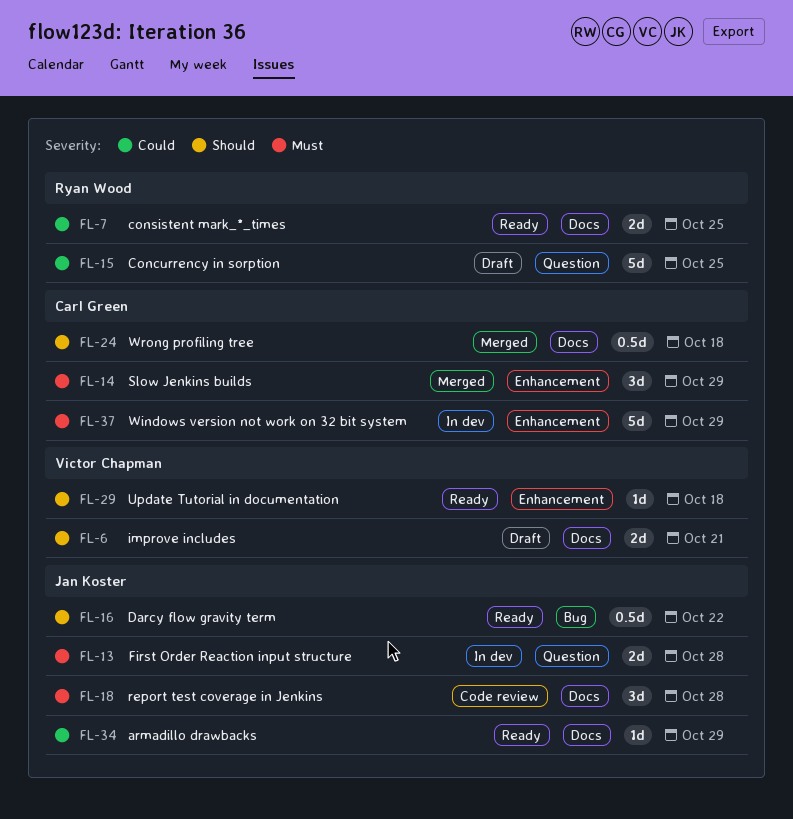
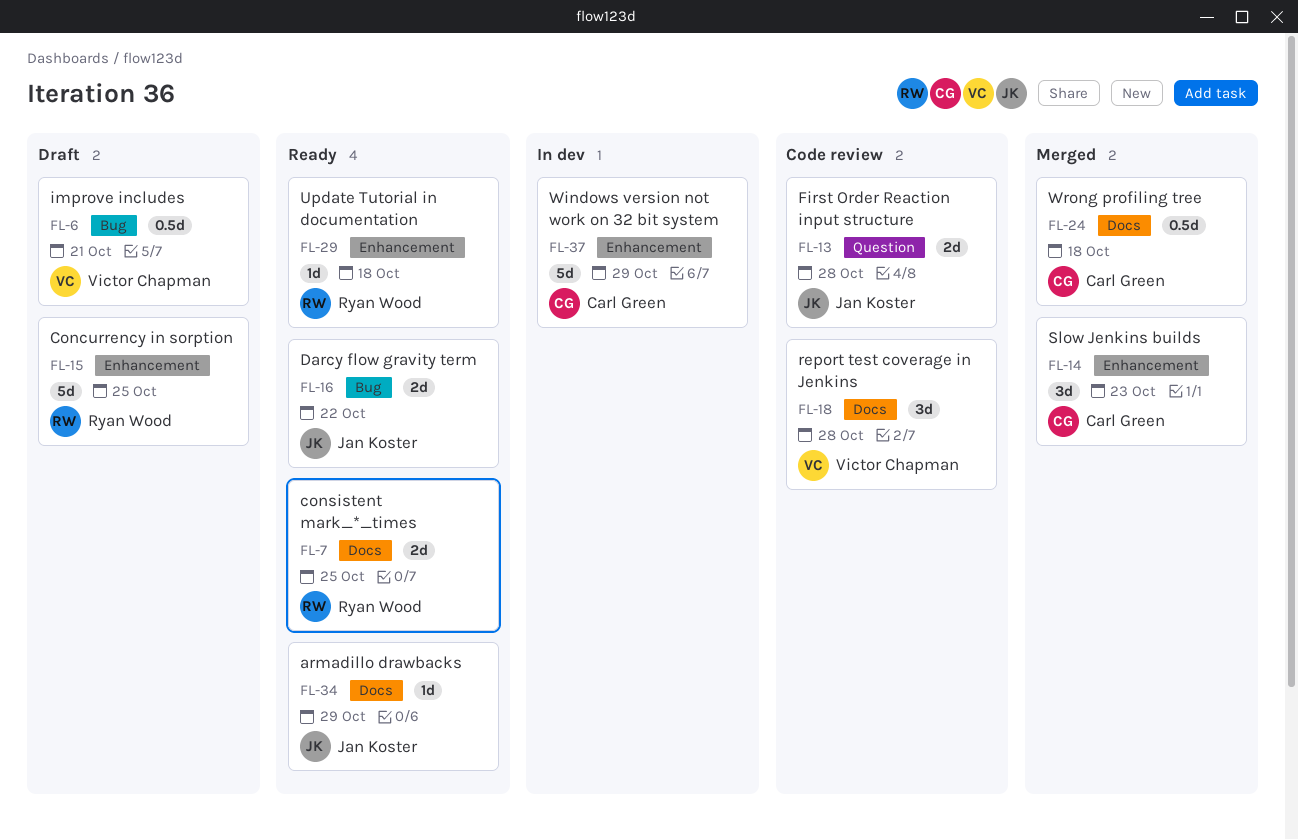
FL-6, label: Docs -> Bug
FL-6, estimate: 2d -> 0.5d
FL-13, status: In dev -> Code review
FL-14, due: Oct 29 -> Oct 23
FL-15, label: Question -> Enhancement
FL-16, estimate: 0.5d -> 2d
FL-18, owner: Jan Koster -> Victor Chapman
FL-29, owner: Victor Chapman -> Ryan Wood

